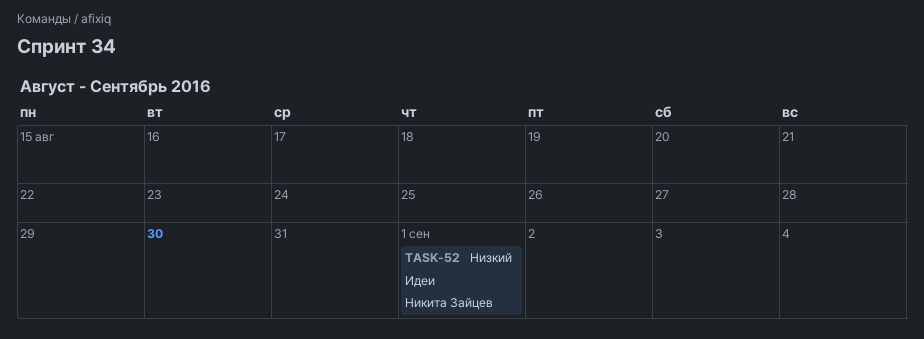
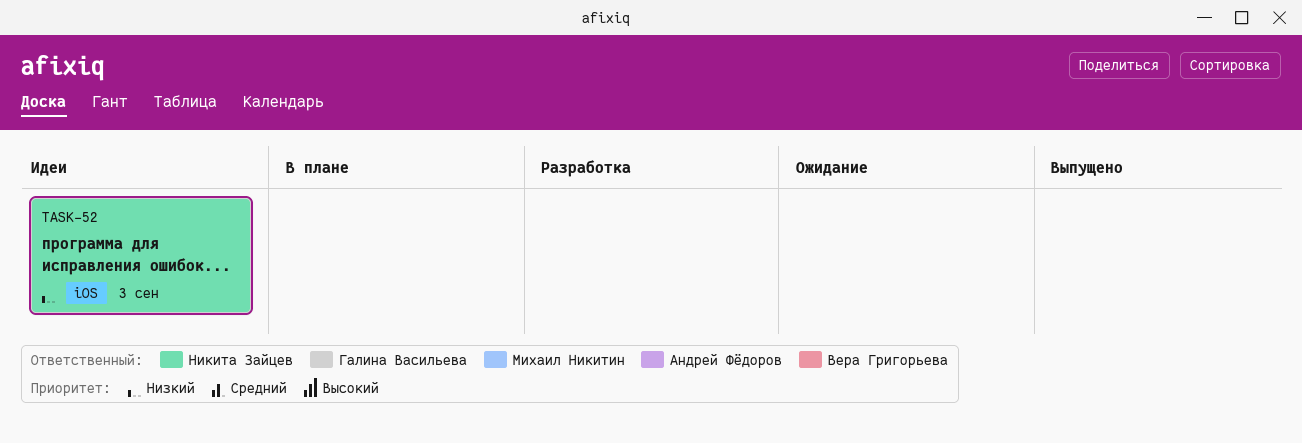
TASK-52, due: Sep 1 -> Sep 3

